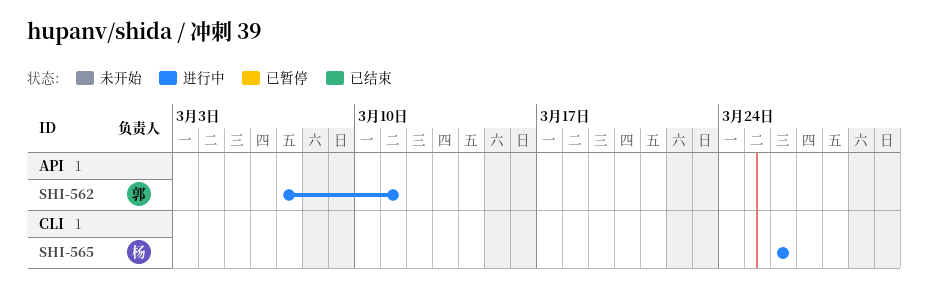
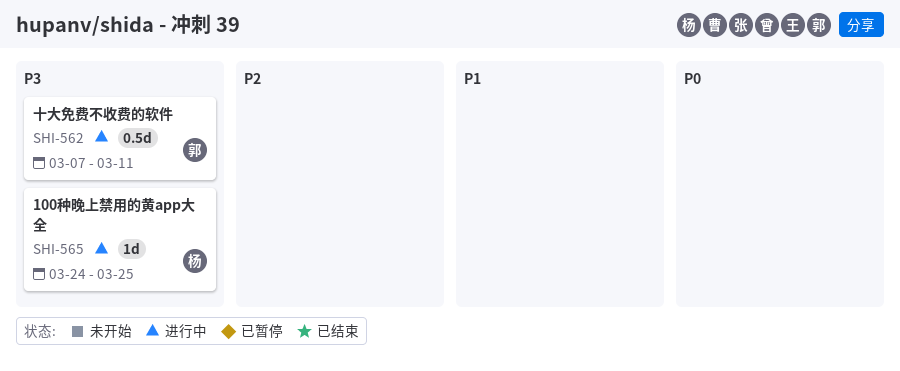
SHI-565, start: Mar 26 -> Mar 24
SHI-565, due: Mar 26 -> Mar 25

